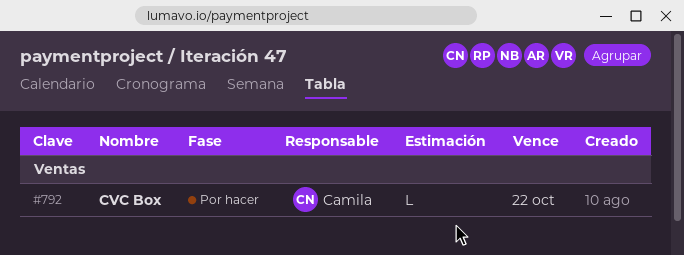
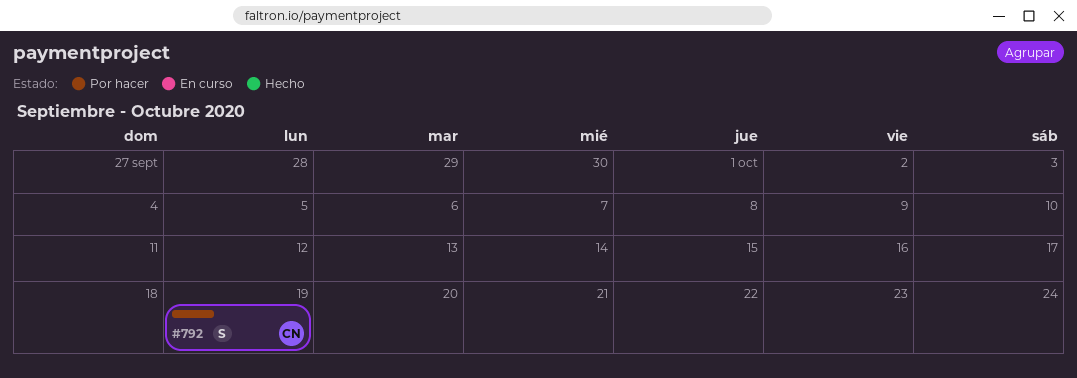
#792, estimate: L -> S
#792, due: Oct 22 -> Oct 19

